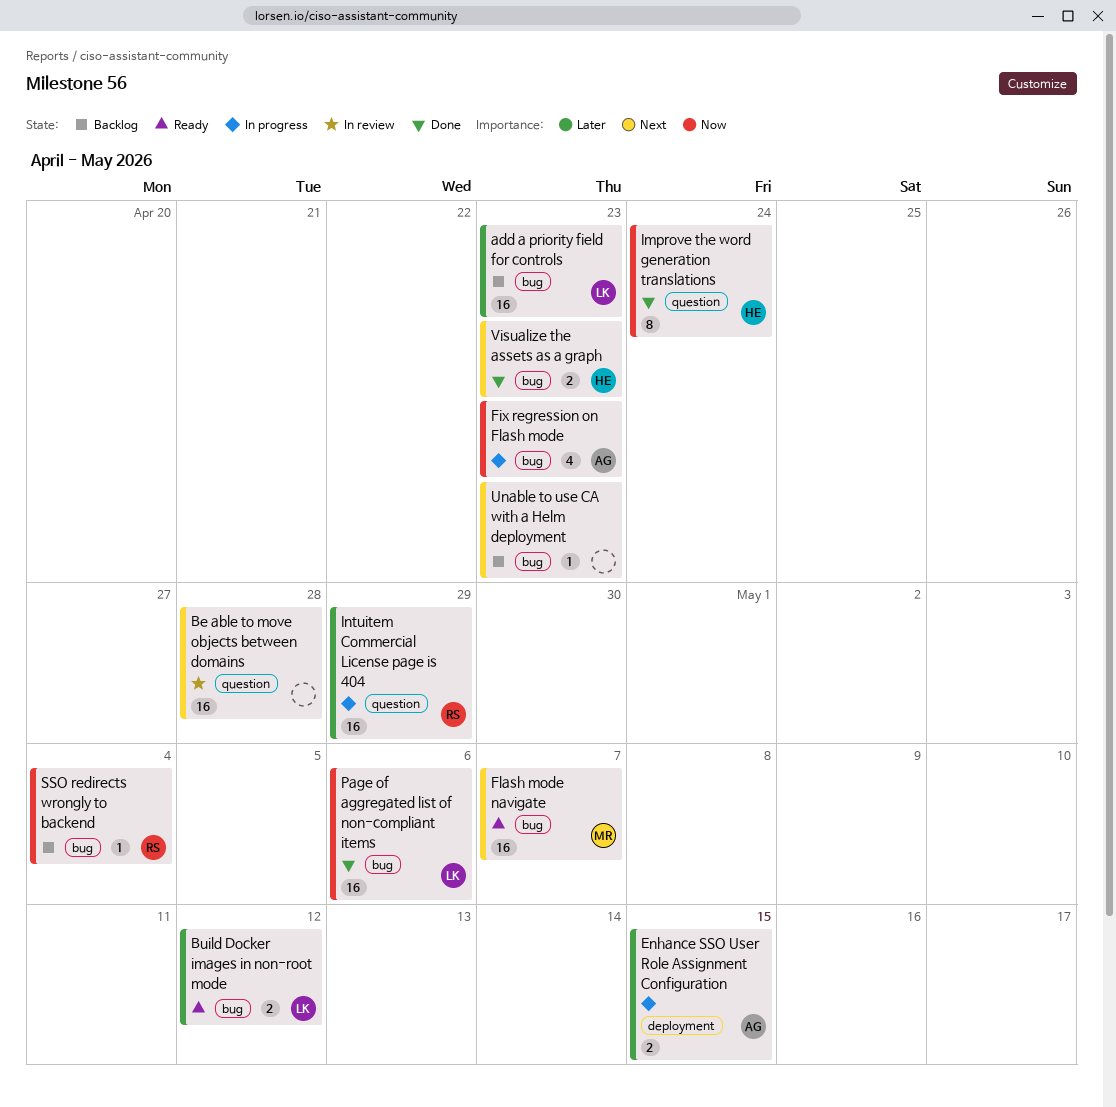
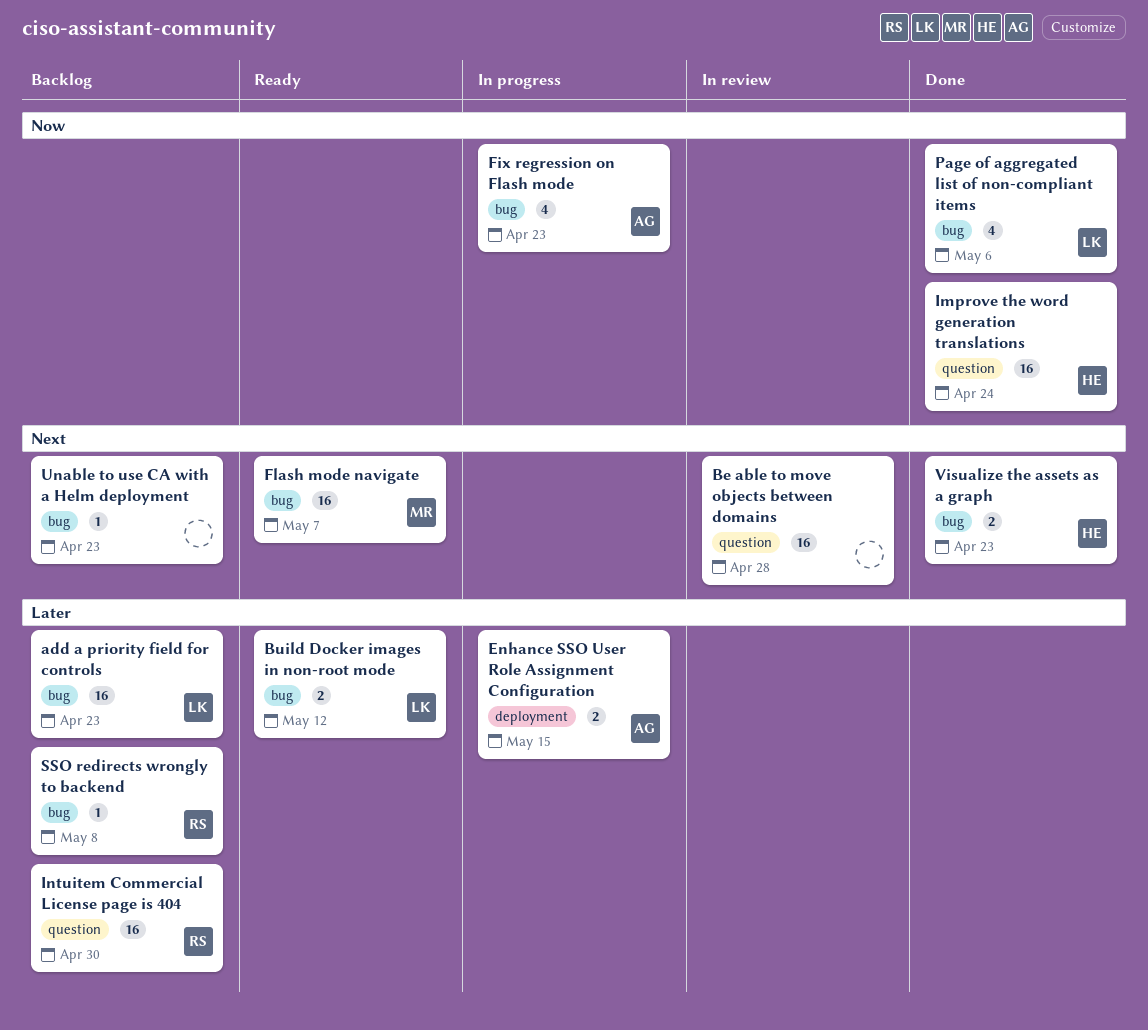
Improve the word generation translations, estimate: 8 -> 16
Intuitem Commercial License page is 404, status: In progress -> Backlog
Intuitem Commercial License page is 404, due: Apr 29 -> Apr 30
Page of aggregated list of non-compliant items, estimate: 16 -> 4
SSO redirects wrongly to backend, priority: Now -> Later
SSO redirects wrongly to backend, due: May 4 -> May 8

